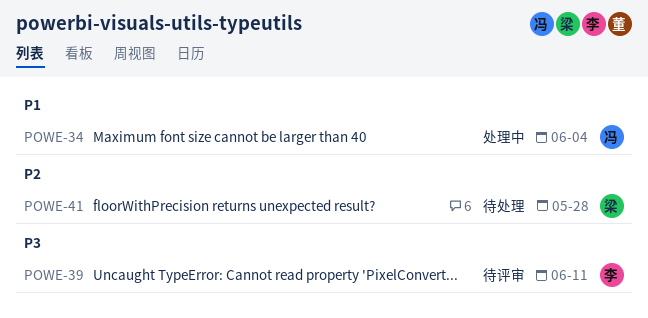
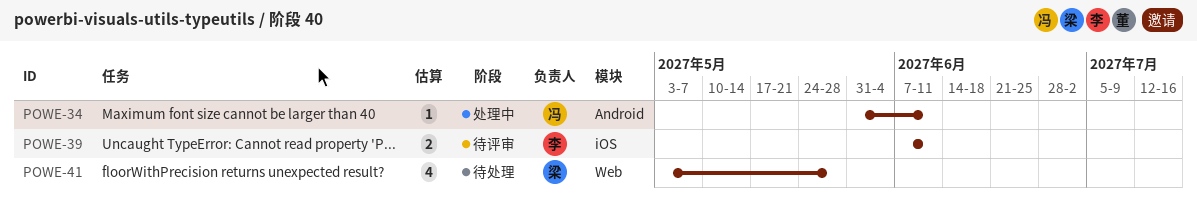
POWE-34, due: Jun 4 -> Jun 11

